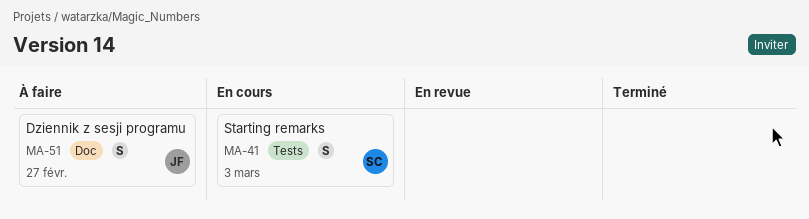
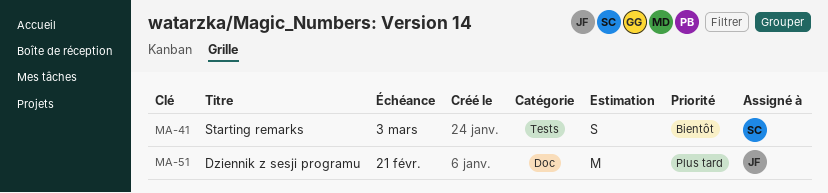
MA-51, estimate: S -> M
MA-51, due: Feb 27 -> Feb 21

